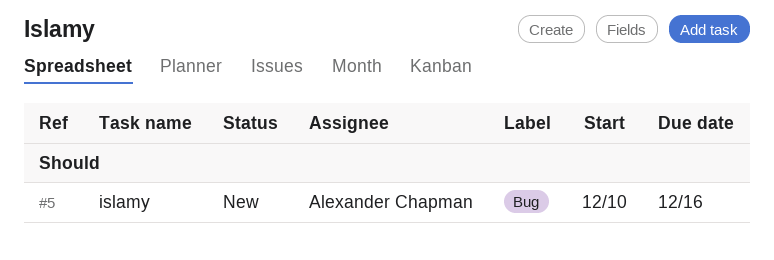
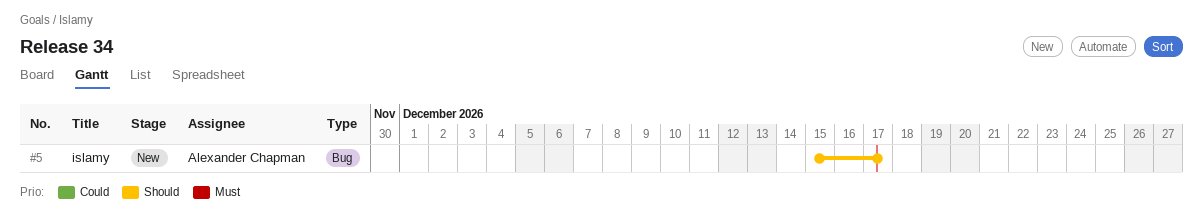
#5, start: Dec 10 -> Dec 15
#5, due: Dec 16 -> Dec 17

